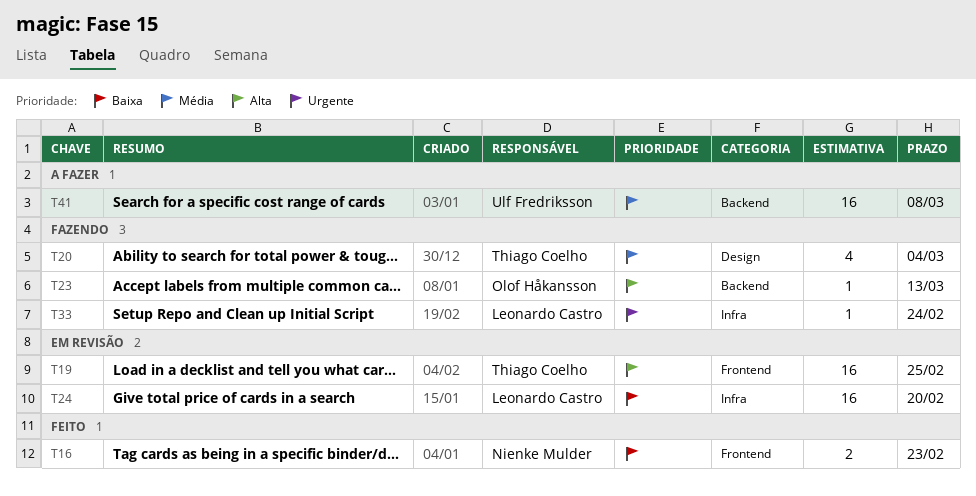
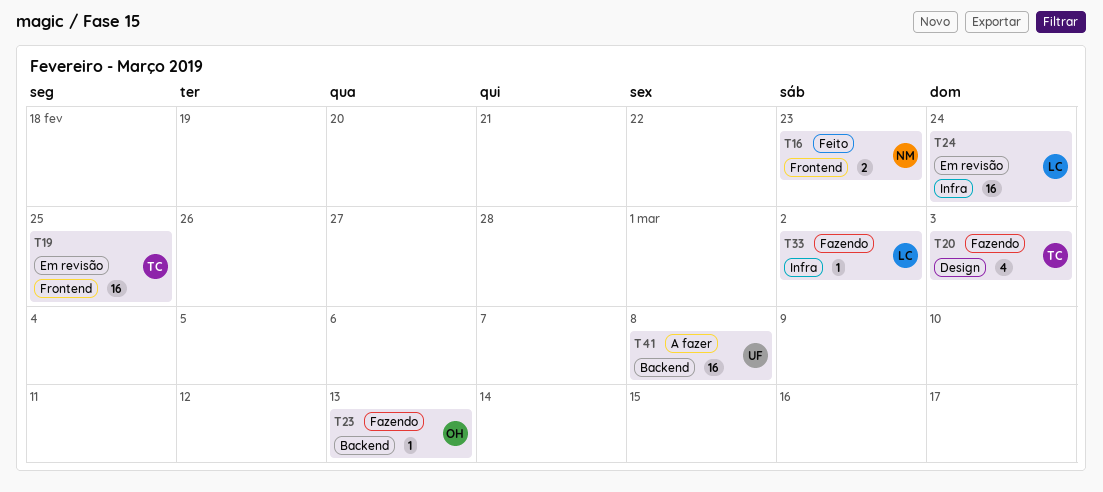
T20, due: Mar 4 -> Mar 3
T24, due: Feb 20 -> Feb 24
T33, due: Feb 24 -> Mar 2

